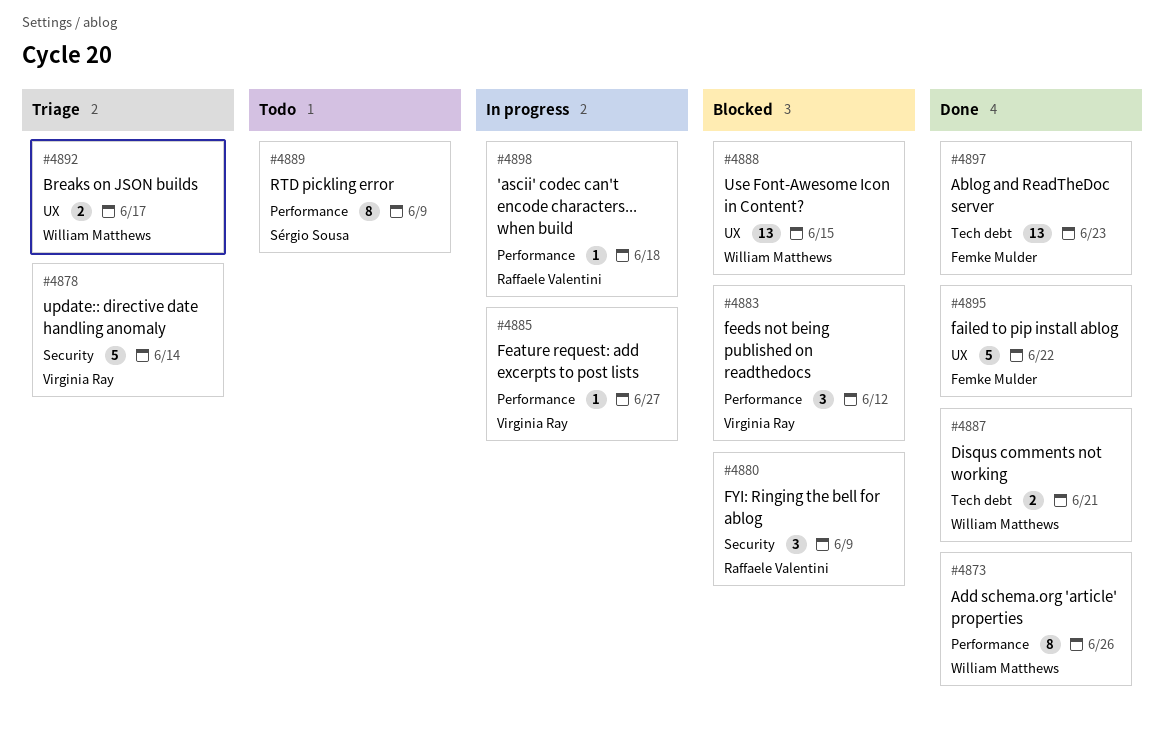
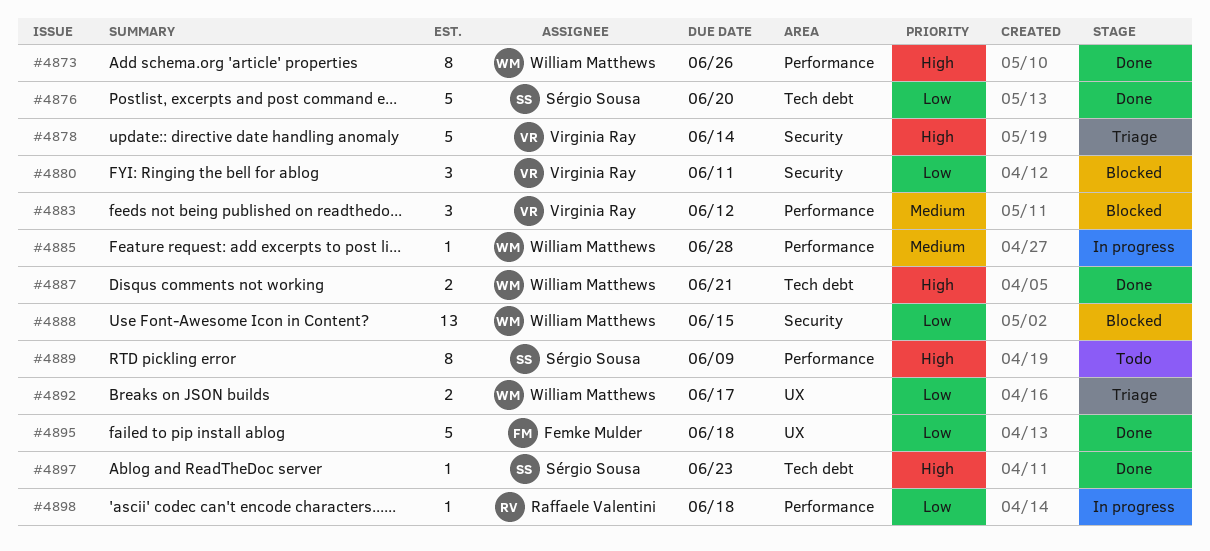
#4876: none -> present
#4880, owner: Raffaele Valentini -> Virginia Ray
#4880, due: Jun 9 -> Jun 11
#4885, owner: Virginia Ray -> William Matthews
#4885, due: Jun 27 -> Jun 28
#4888, label: UX -> Security
#4895, due: Jun 22 -> Jun 18
#4897, owner: Femke Mulder -> Sérgio Sousa
#4897, estimate: 13 -> 1

